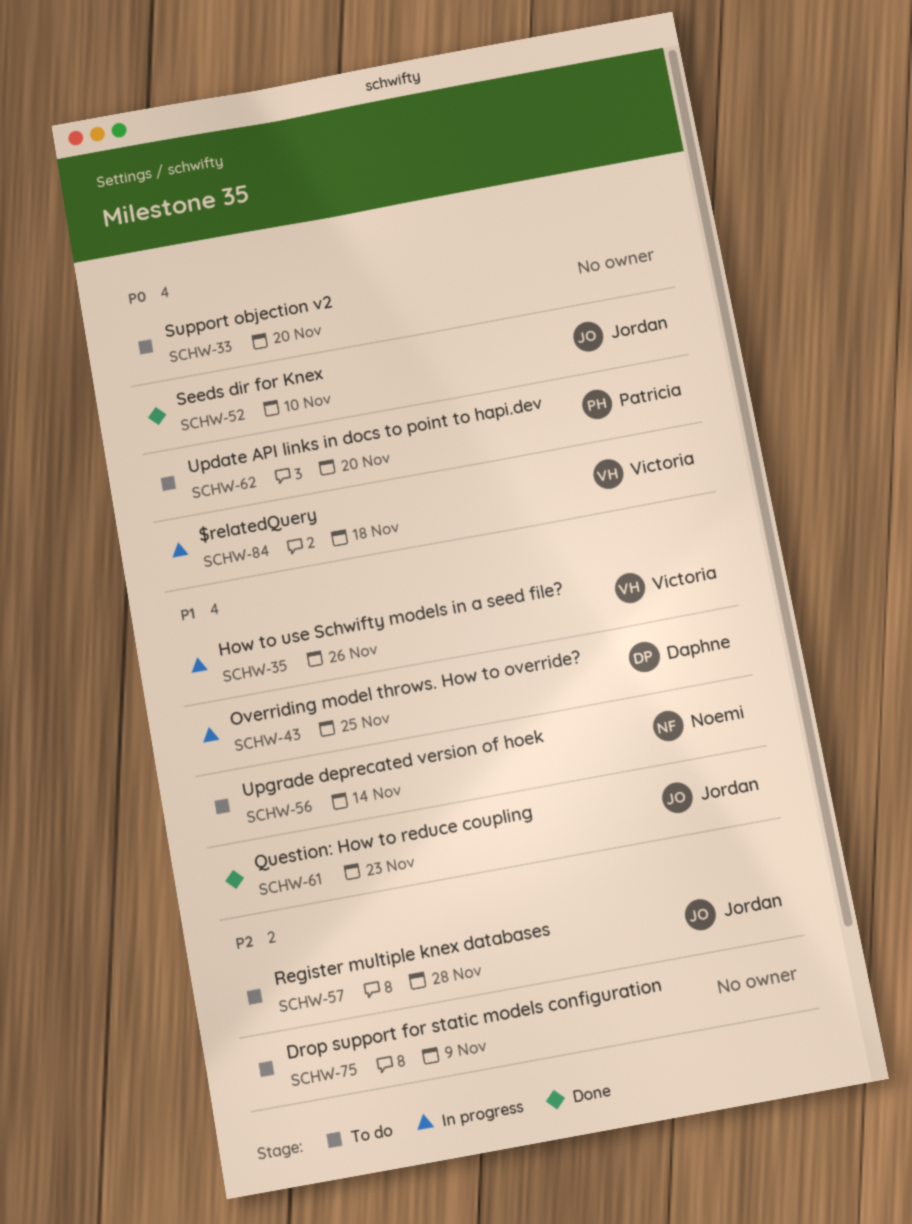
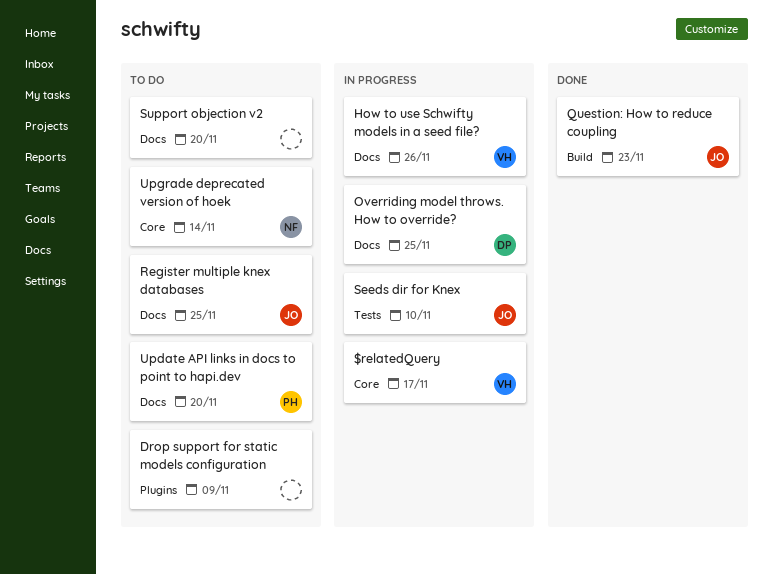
$relatedQuery, due: Nov 18 -> Nov 17
Register multiple knex databases, due: Nov 28 -> Nov 25
Seeds dir for Knex, status: Done -> In progress

